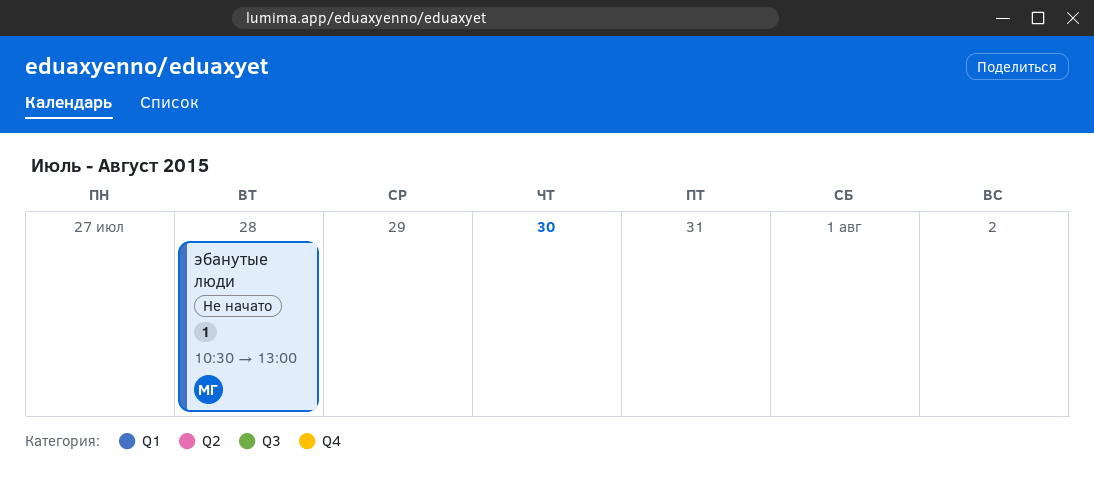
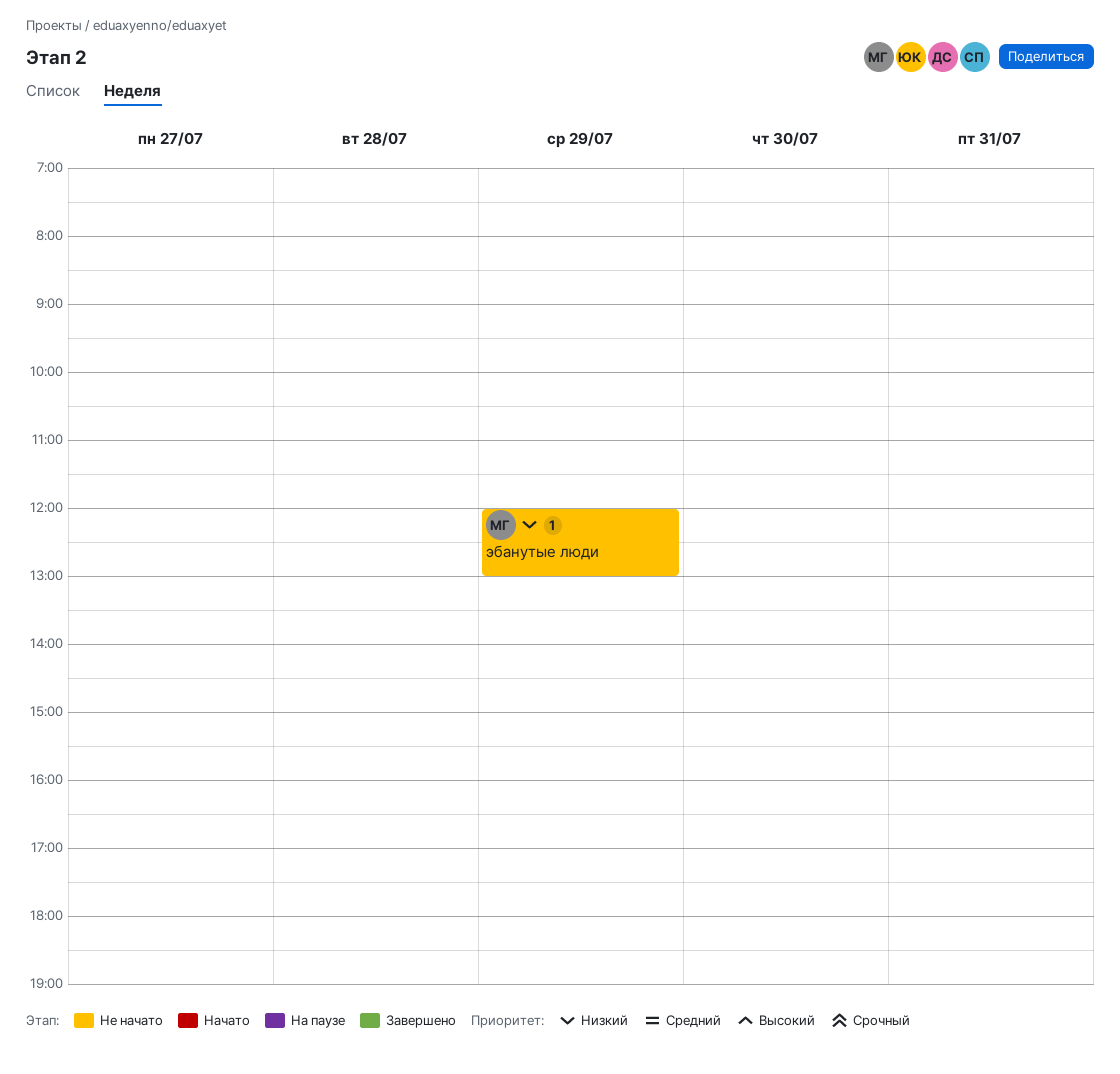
эбанутые люди, day: Jul 28 -> Jul 29
эбанутые люди, begins: 10:30 -> 12:00

